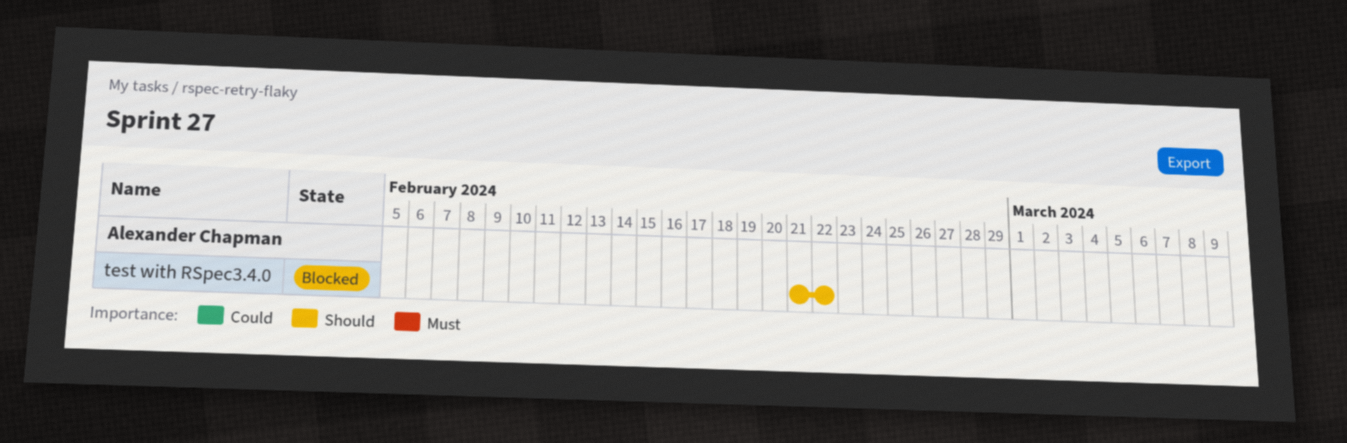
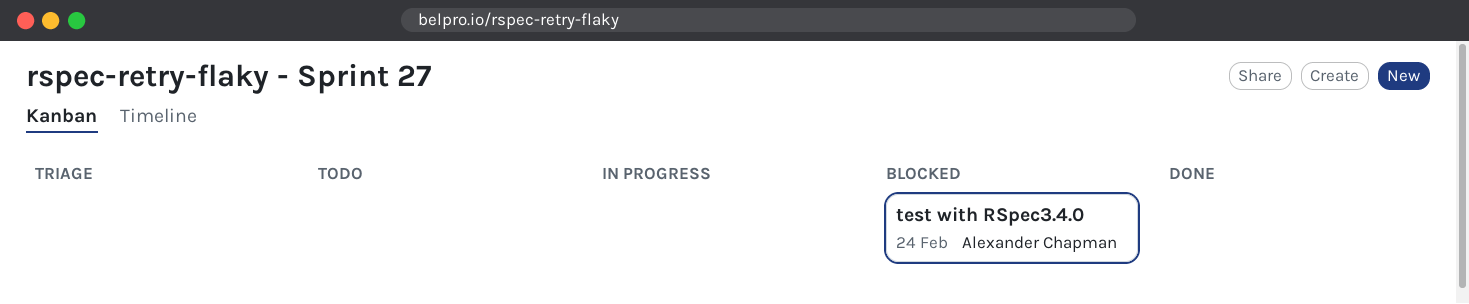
test with RSpec3.4.0, due: Feb 22 -> Feb 24

